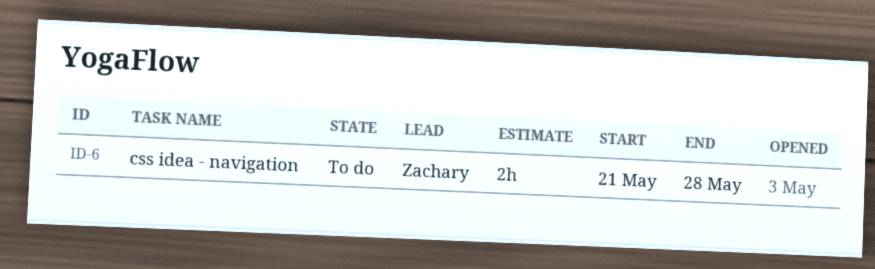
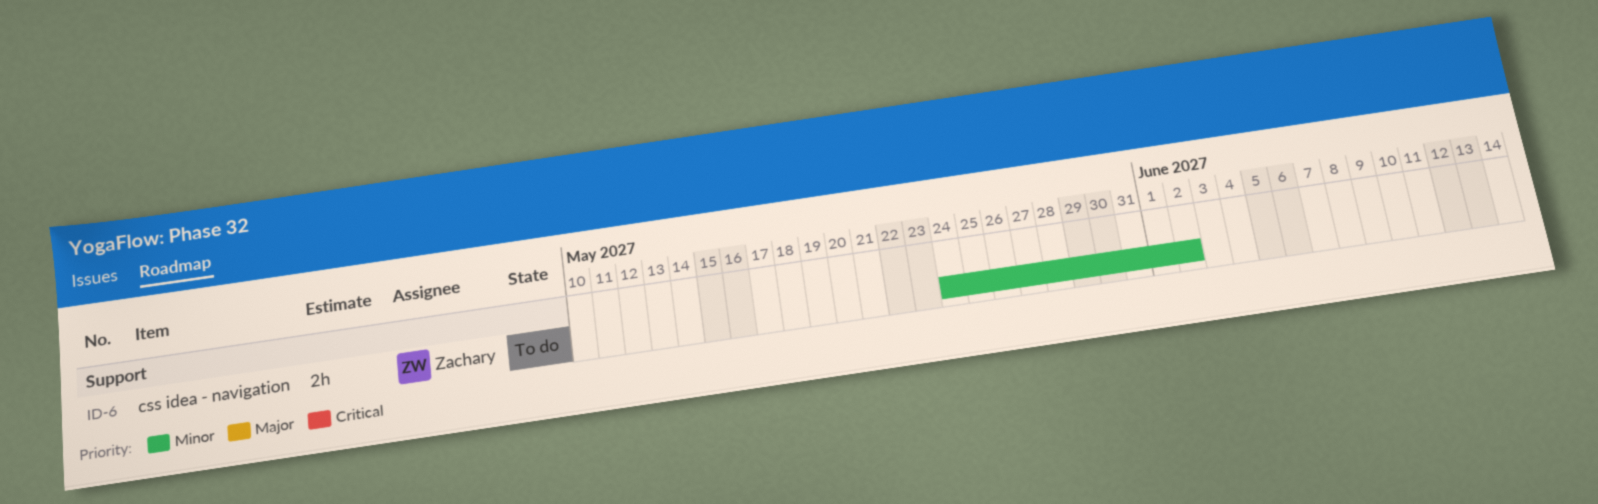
ID-6, start: May 21 -> May 24
ID-6, due: May 28 -> Jun 2

